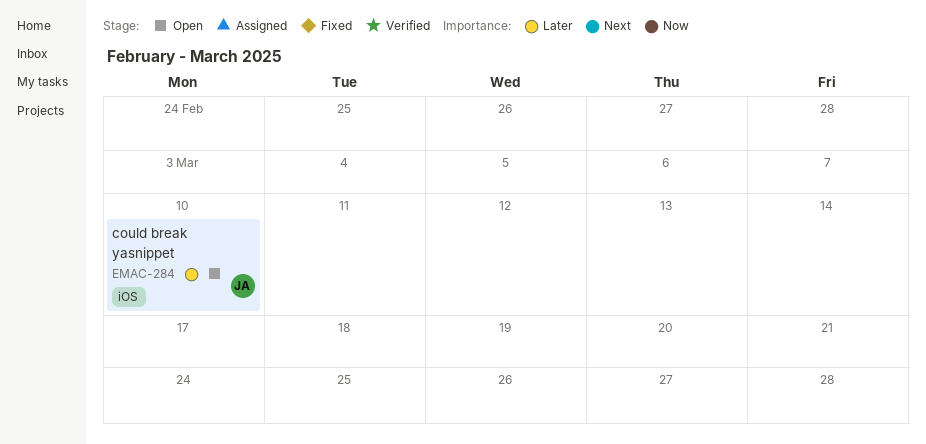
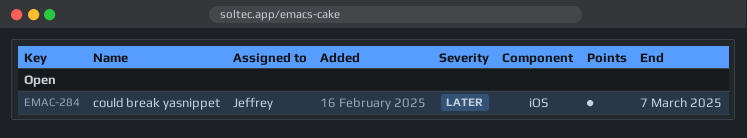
EMAC-284, due: Mar 10 -> Mar 7

